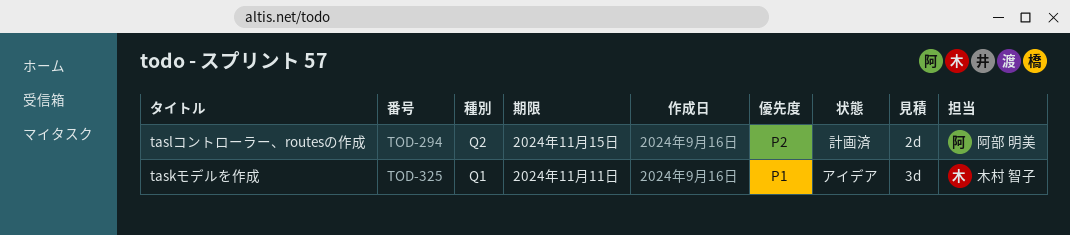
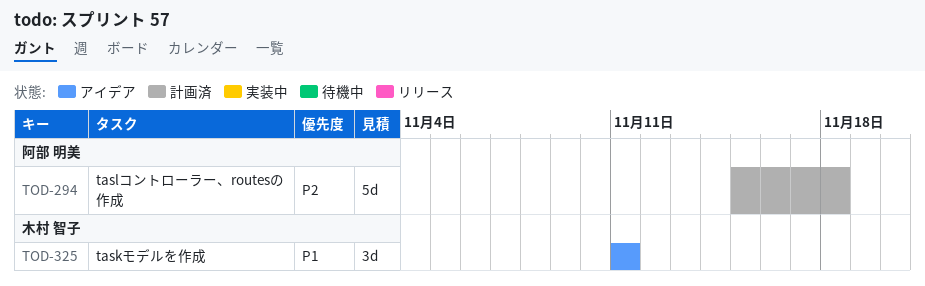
TOD-294, estimate: 2d -> 5d
TOD-294, due: Nov 15 -> Nov 18

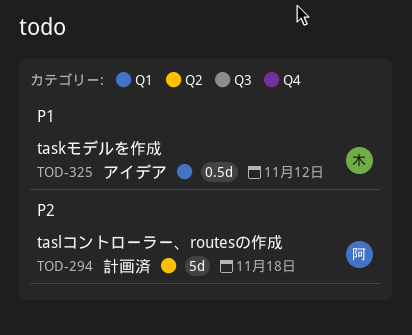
TOD-325, estimate: 3d -> 0.5d
TOD-325, due: Nov 11 -> Nov 12

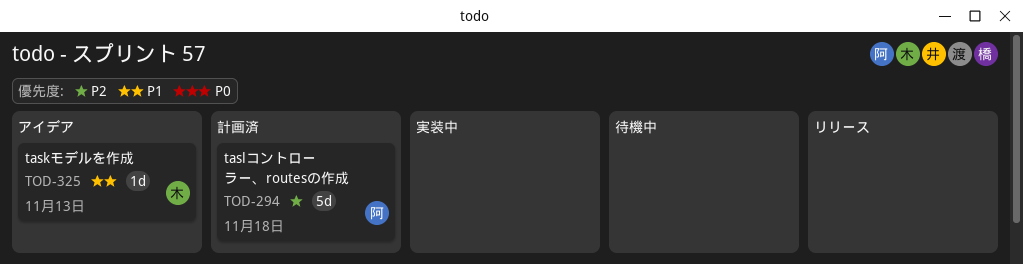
TOD-325, estimate: 0.5d -> 1d
TOD-325, due: Nov 12 -> Nov 13

